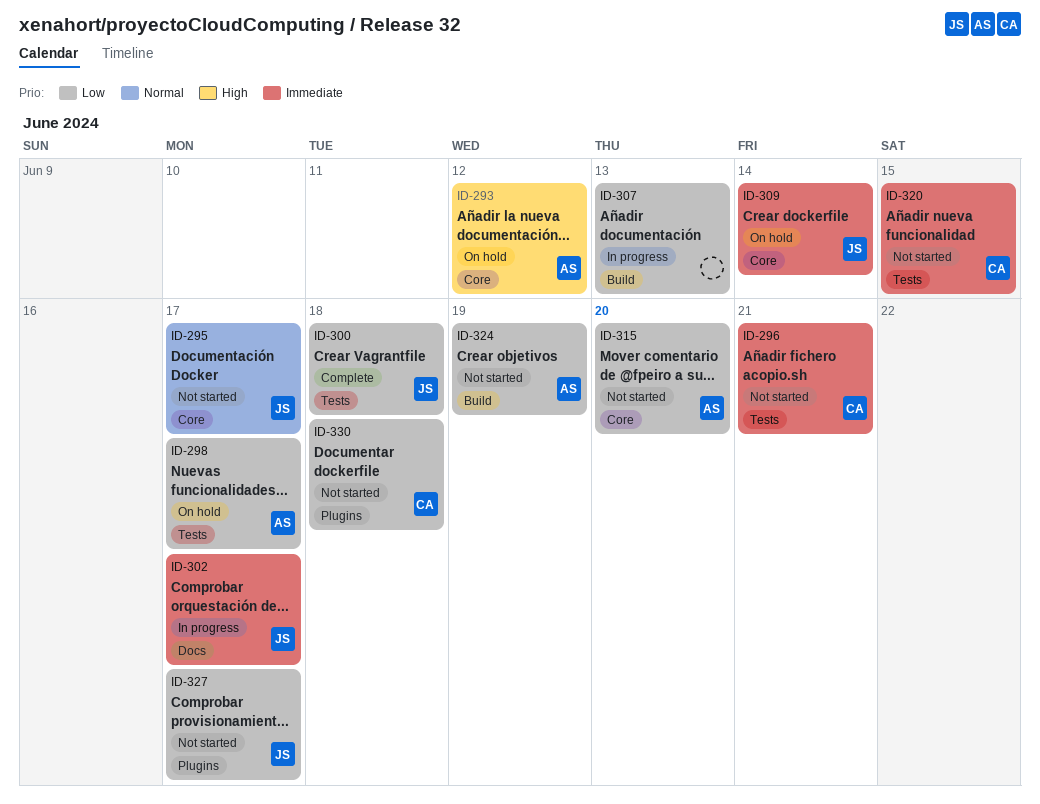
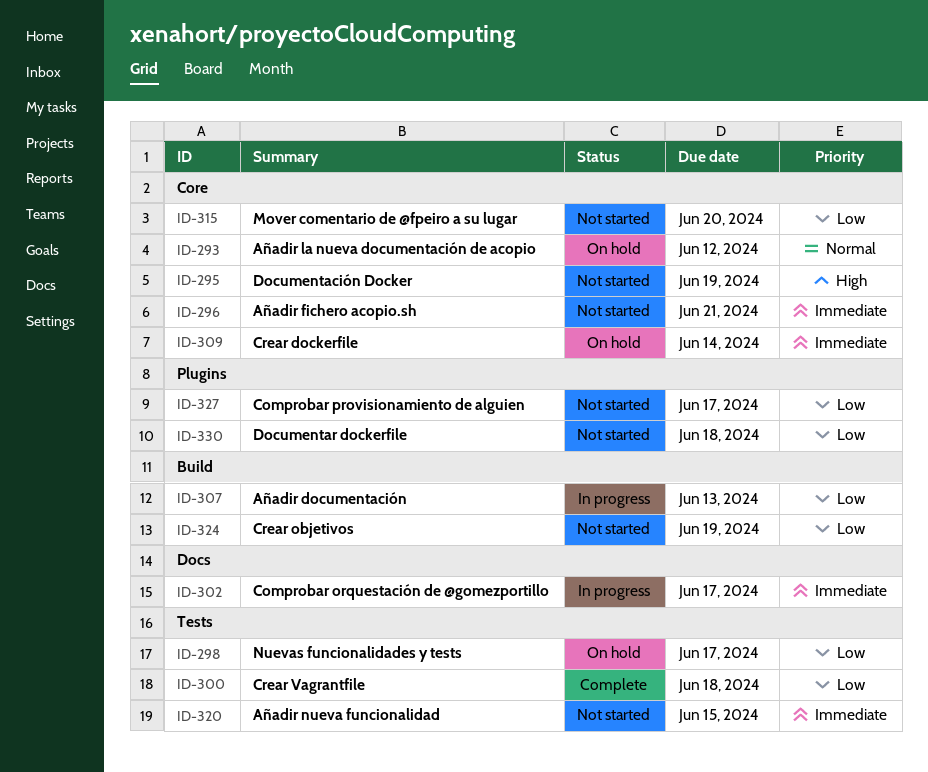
ID-293, priority: High -> Normal
ID-295, priority: Normal -> High
ID-295, due: Jun 17 -> Jun 19
ID-296, label: Tests -> Core

